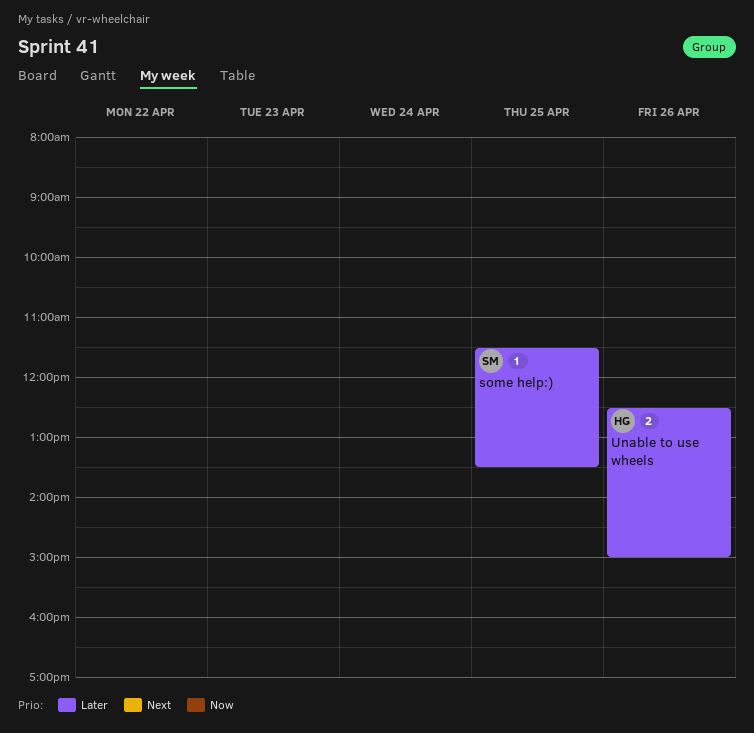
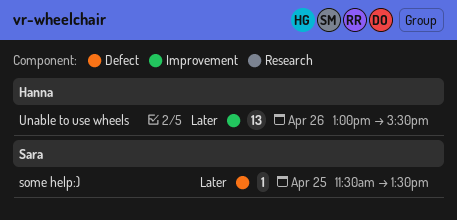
Unable to use wheels, estimate: 2 -> 13
Unable to use wheels, begins: 12:30 -> 13:00
Unable to use wheels, ends: 15:00 -> 15:30

